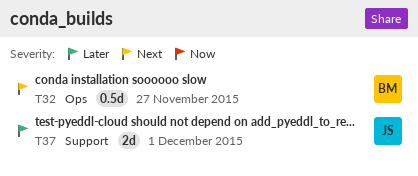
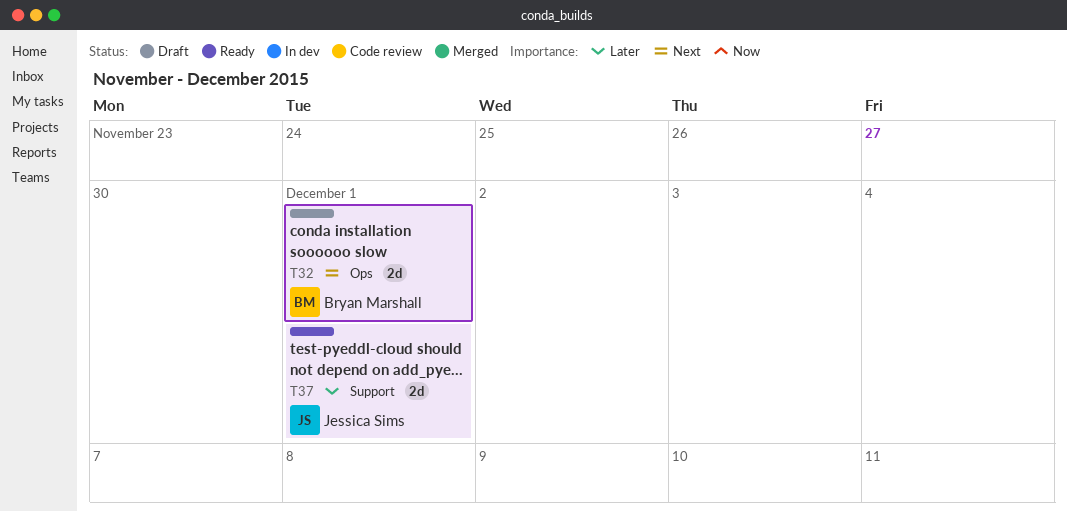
T32, estimate: 0.5d -> 2d
T32, due: Nov 27 -> Dec 1

